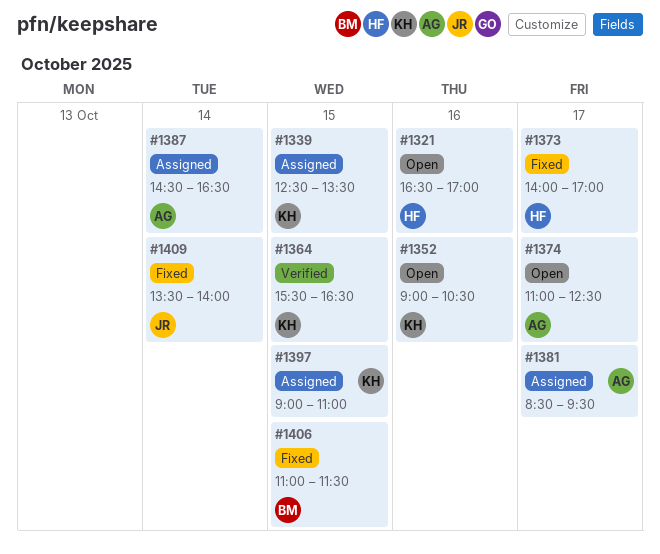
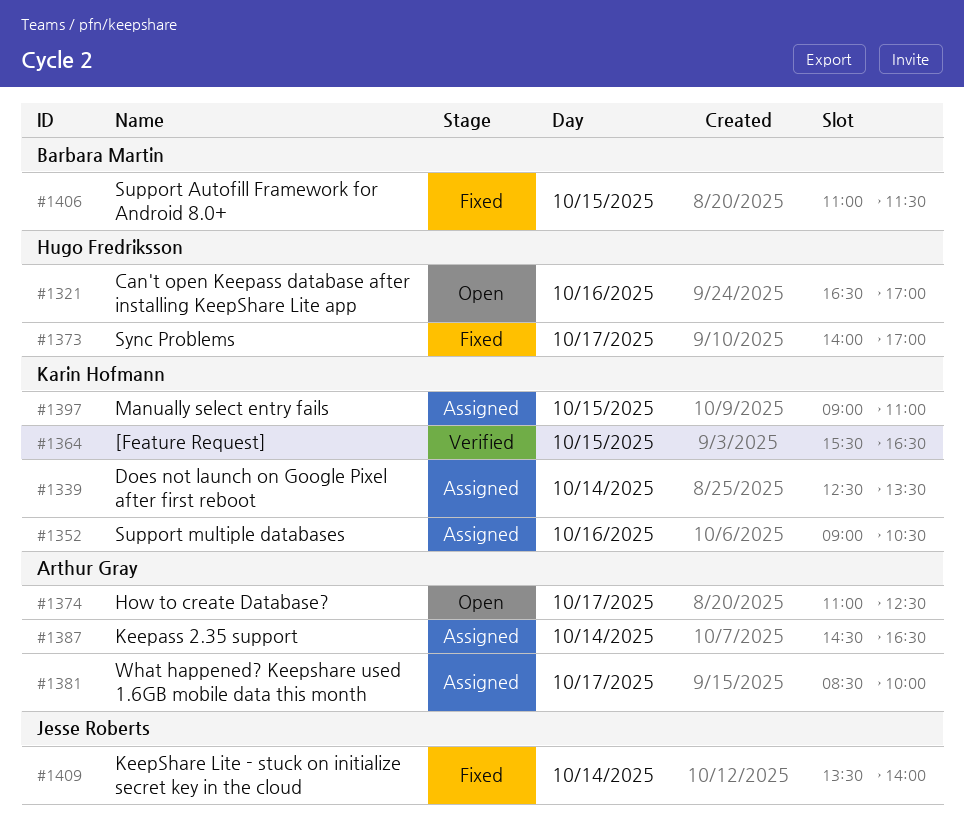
#1339, day: Oct 15 -> Oct 14
#1352, status: Open -> Assigned
#1381, ends: 09:30 -> 10:00

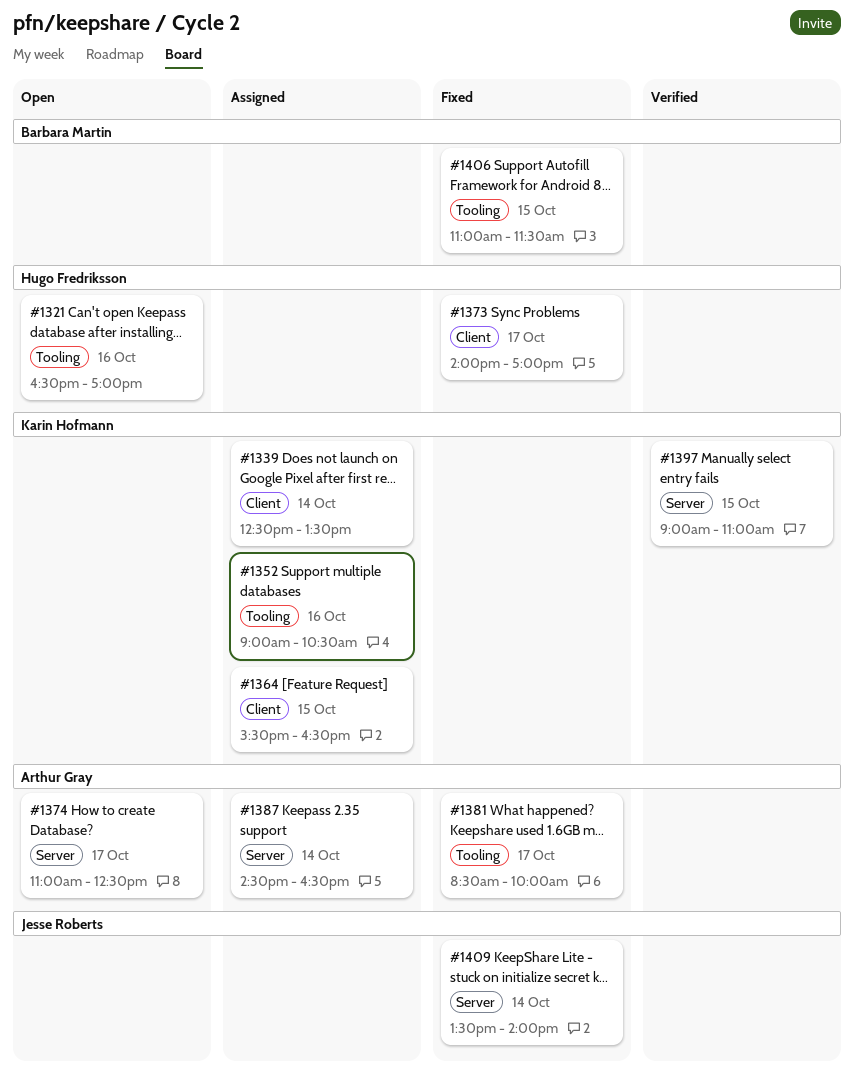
#1364, status: Verified -> Assigned
#1381, status: Assigned -> Fixed
#1397, status: Assigned -> Verified

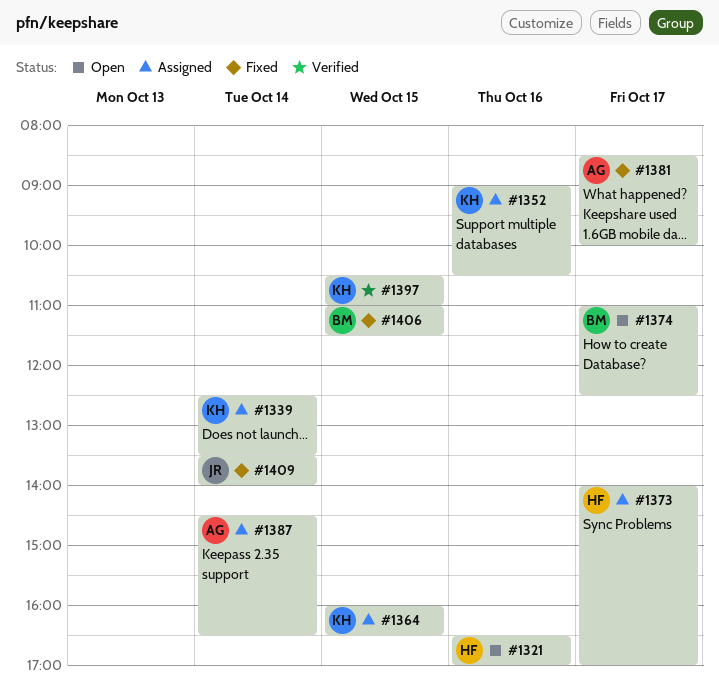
#1364, begins: 15:30 -> 16:00
#1373, status: Fixed -> Assigned
#1374, owner: Arthur Gray -> Barbara Martin
#1397, begins: 09:00 -> 10:30

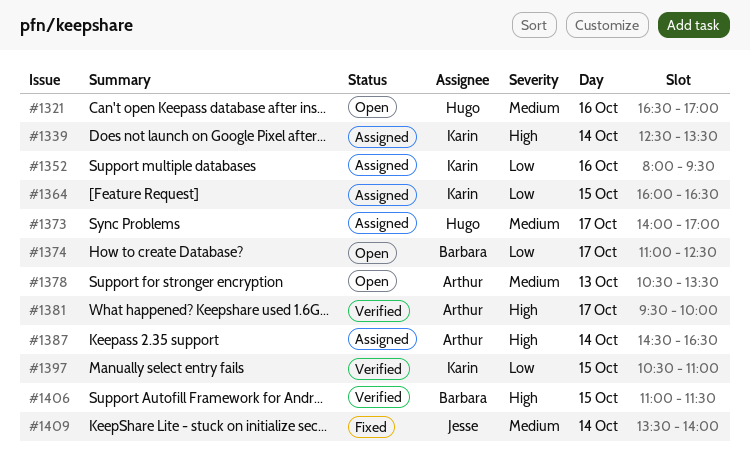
#1352, begins: 09:00 -> 08:00
#1352, ends: 10:30 -> 09:30
#1378: none -> present
#1381, status: Fixed -> Verified
#1381, begins: 08:30 -> 09:30
#1406, status: Fixed -> Verified

